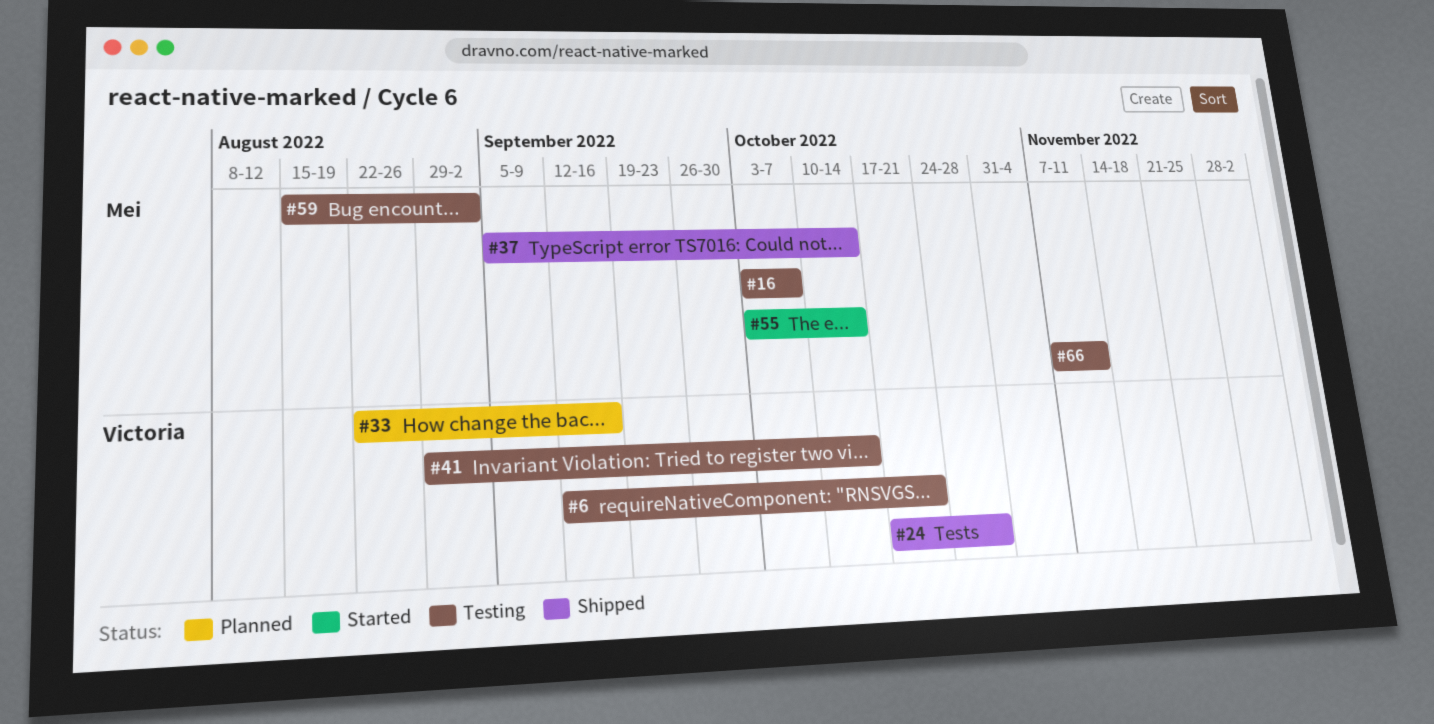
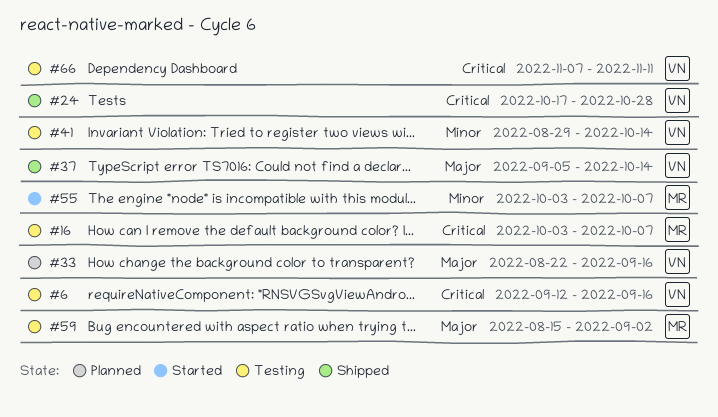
#6, due: Oct 21 -> Sep 16
#37, owner: Mei -> Victoria
#55, due: Oct 14 -> Oct 7
#66, owner: Mei -> Victoria

